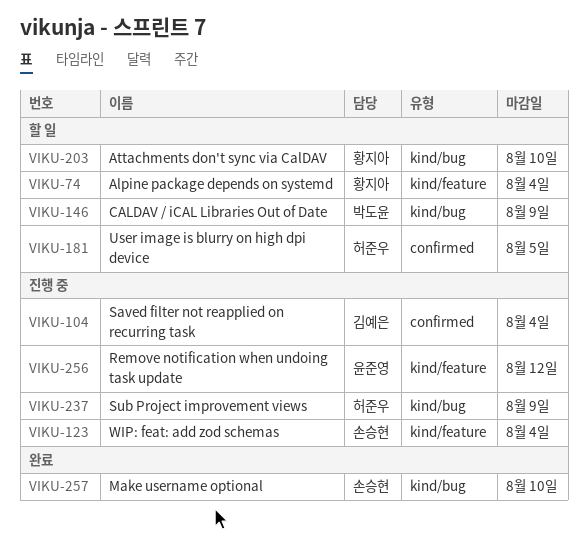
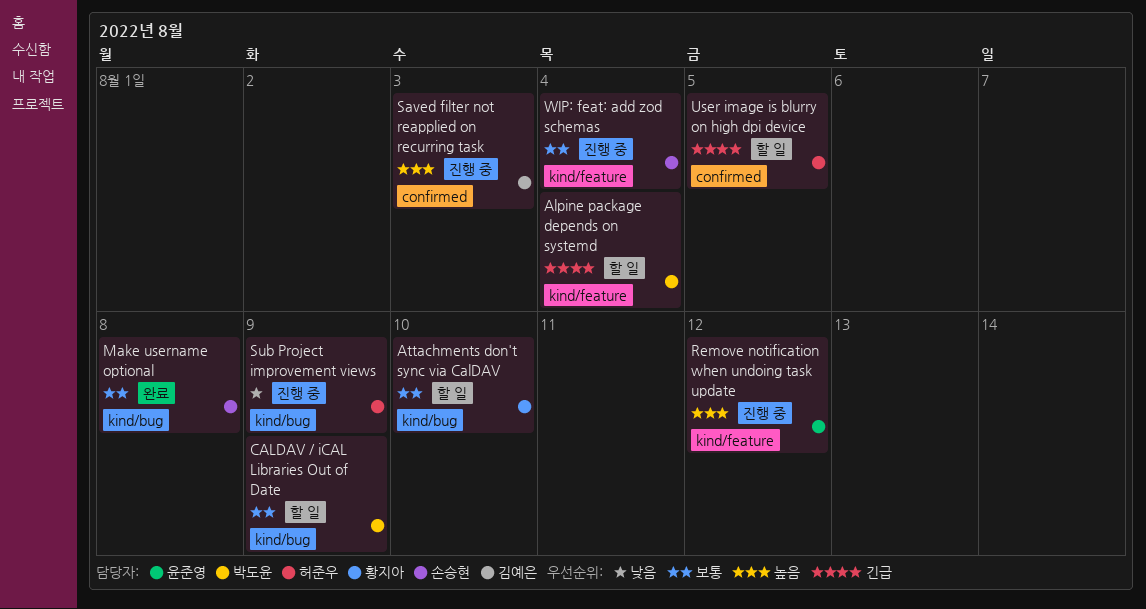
Alpine package depends on systemd, owner: 황지아 -> 박도윤
Make username optional, due: Aug 10 -> Aug 8
Saved filter not reapplied on recurring task, due: Aug 4 -> Aug 3

